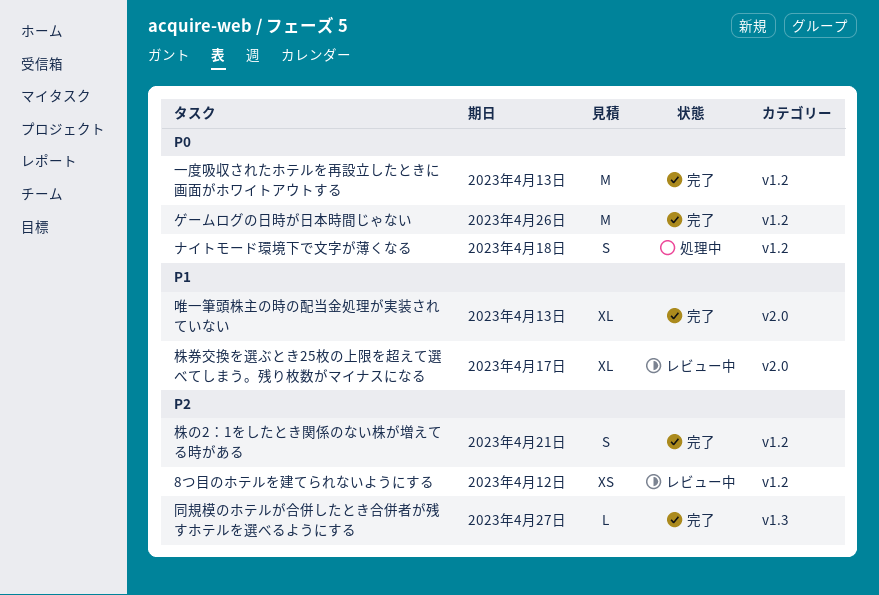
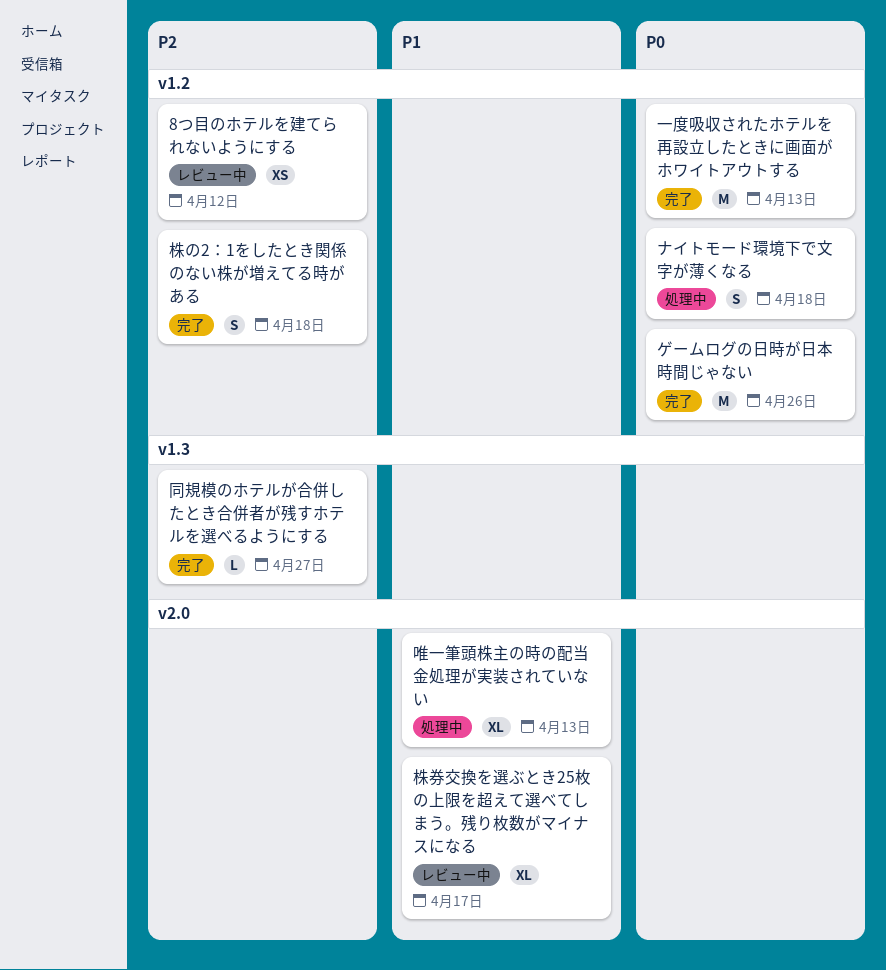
唯一筆頭株主の時の配当金処理が実装されていない, status: 完了 -> 処理中
株の2：1をしたとき関係のない株が増えてる時がある, due: Apr 21 -> Apr 18

